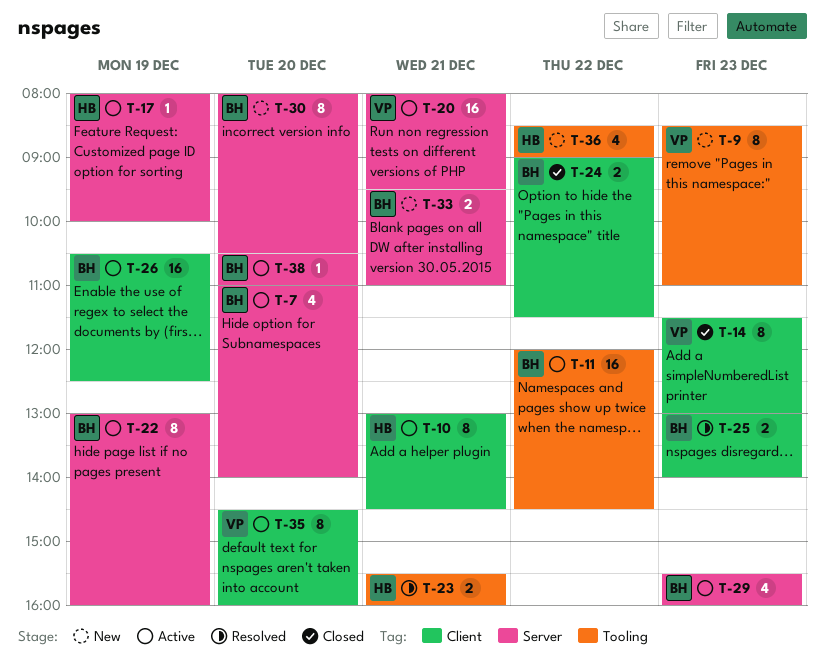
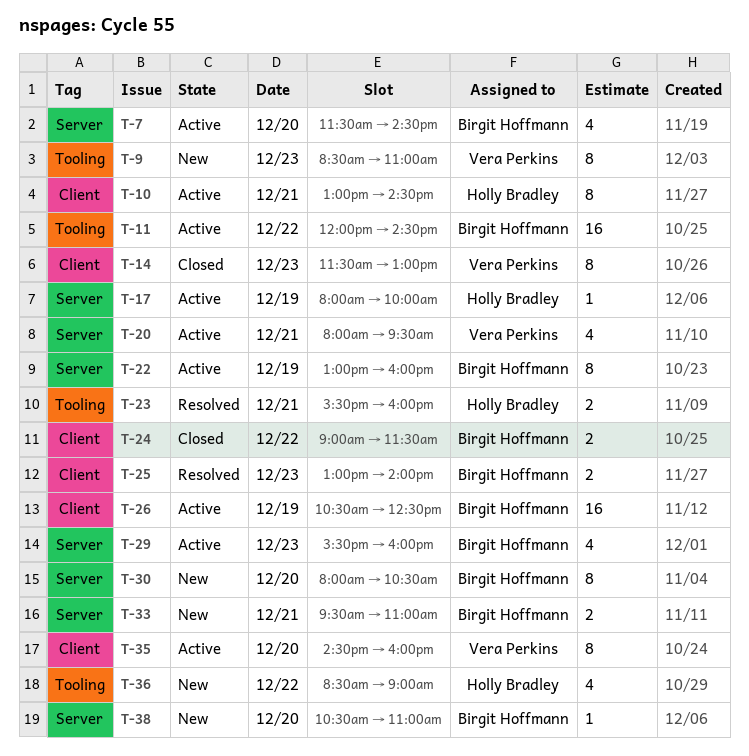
T-7, begins: 11:00 -> 11:30
T-7, ends: 14:00 -> 14:30
T-20, estimate: 16 -> 4
T-38, status: Active -> New

